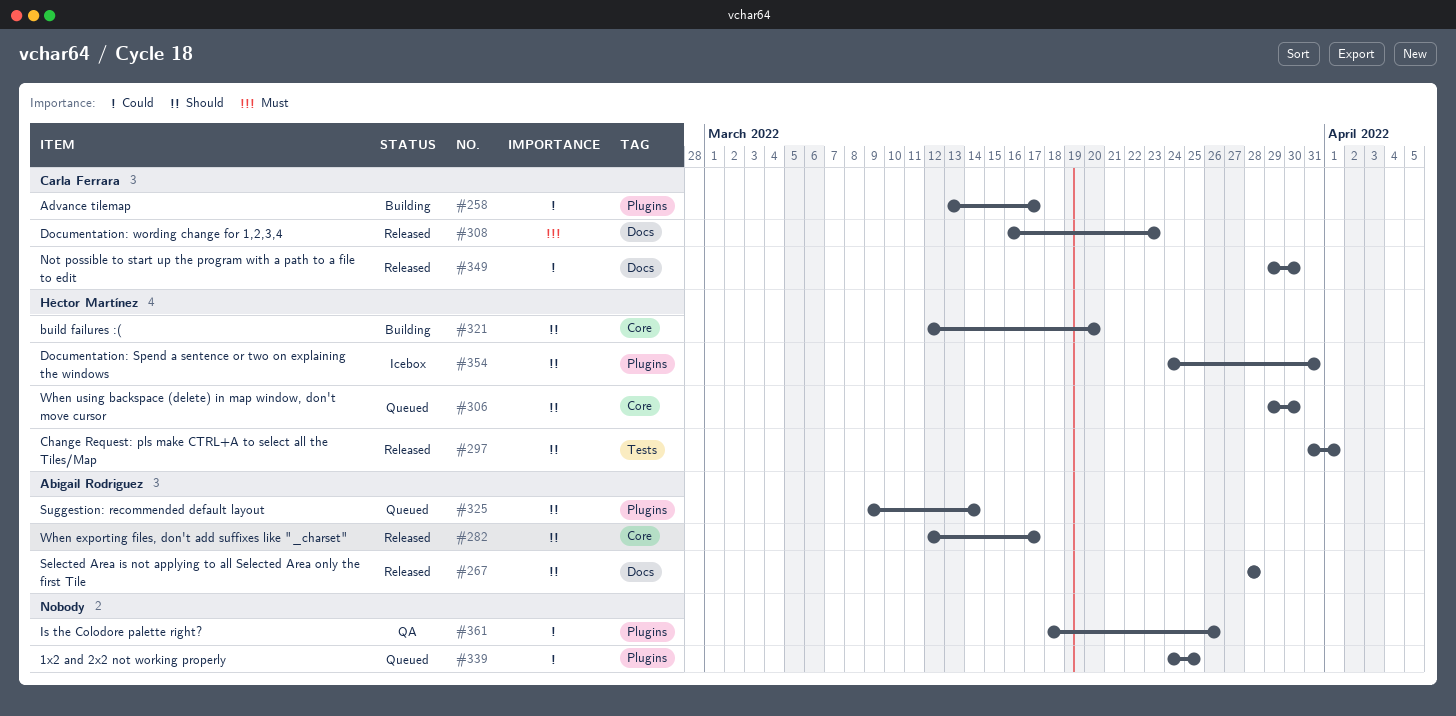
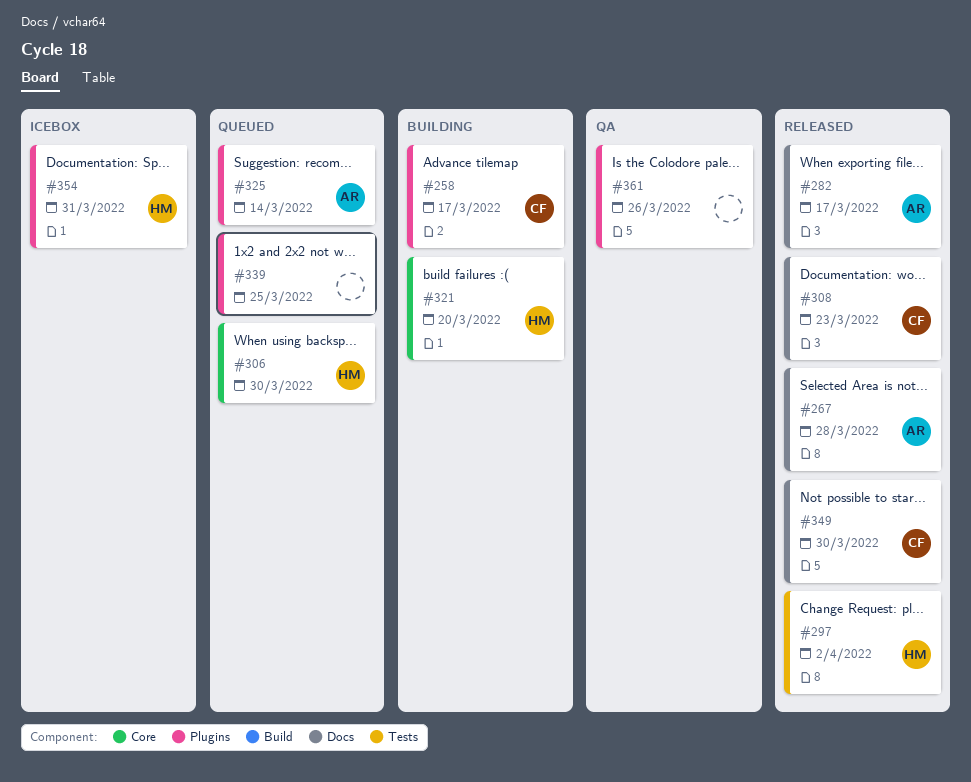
#282, label: Core -> Docs
#297, due: Apr 1 -> Apr 2

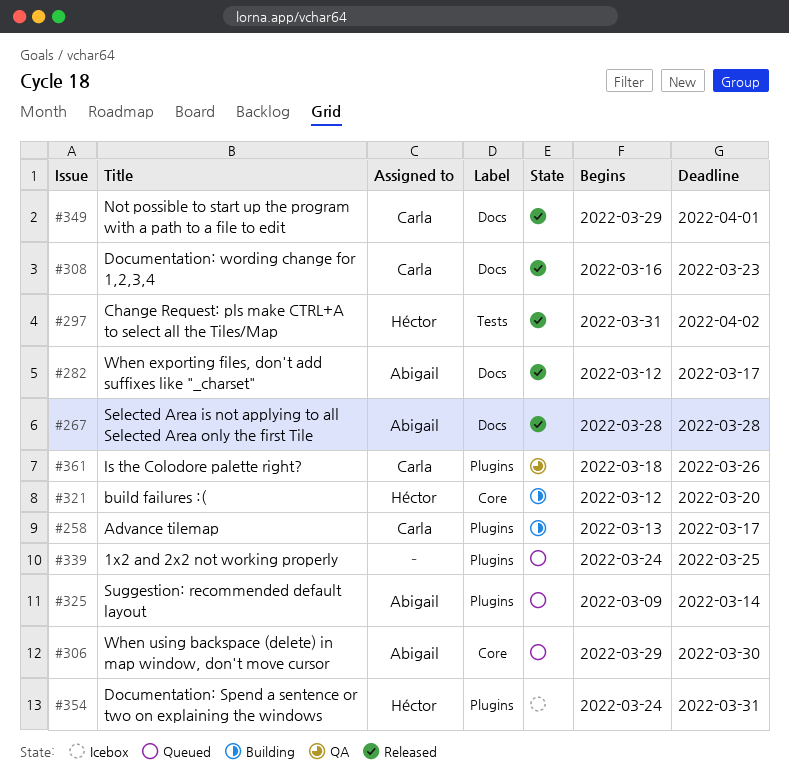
#306, owner: Héctor -> Abigail
#349, due: Mar 30 -> Apr 1
#361, owner: none -> Carla

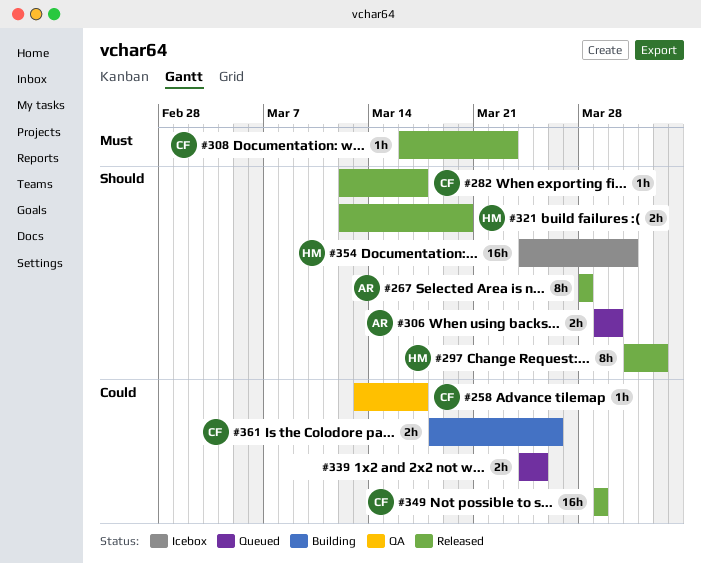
#258, status: Building -> QA
#282, owner: Abigail -> Carla
#321, status: Building -> Released
#325: present -> none
#349, due: Apr 1 -> Mar 29
#361, status: QA -> Building

